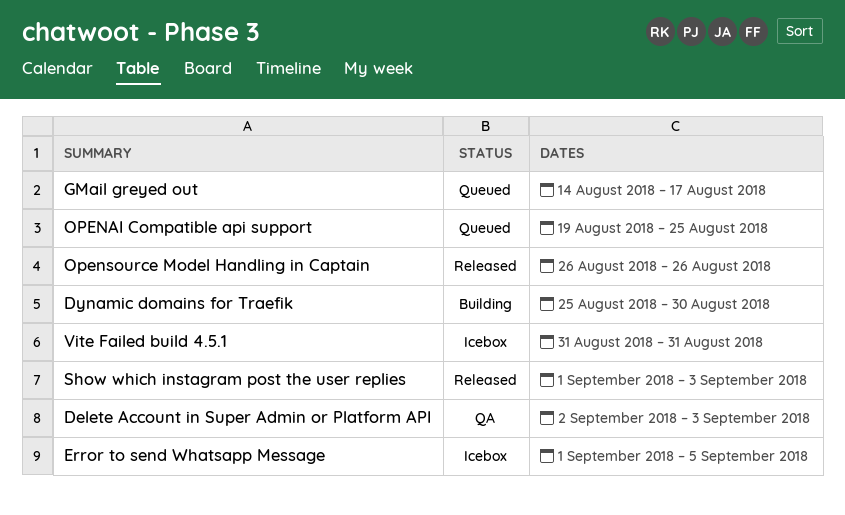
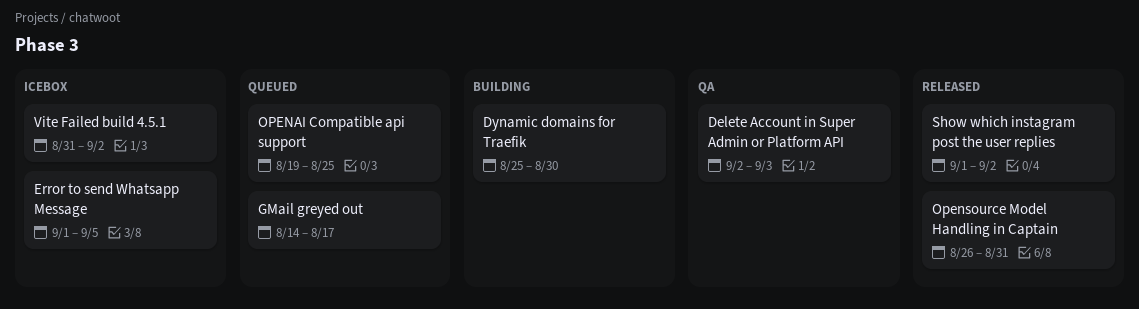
Opensource Model Handling in Captain, due: Aug 26 -> Aug 31
Show which instagram post the user replies, due: Sep 3 -> Sep 2
Vite Failed build 4.5.1, due: Aug 31 -> Sep 2

